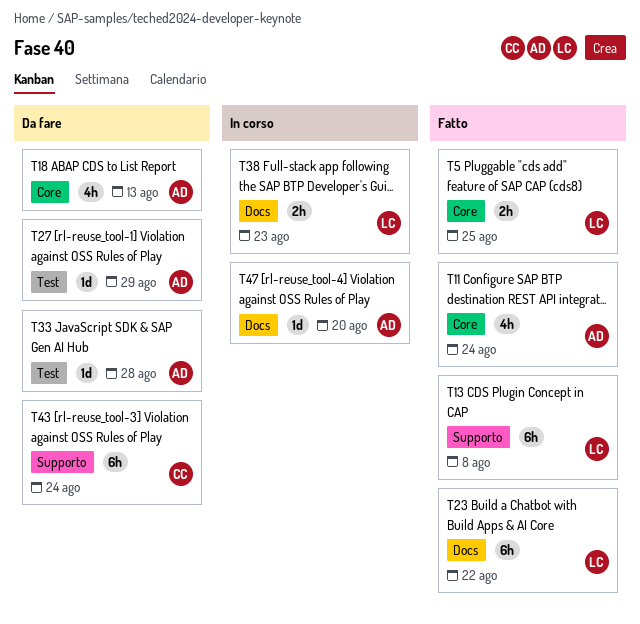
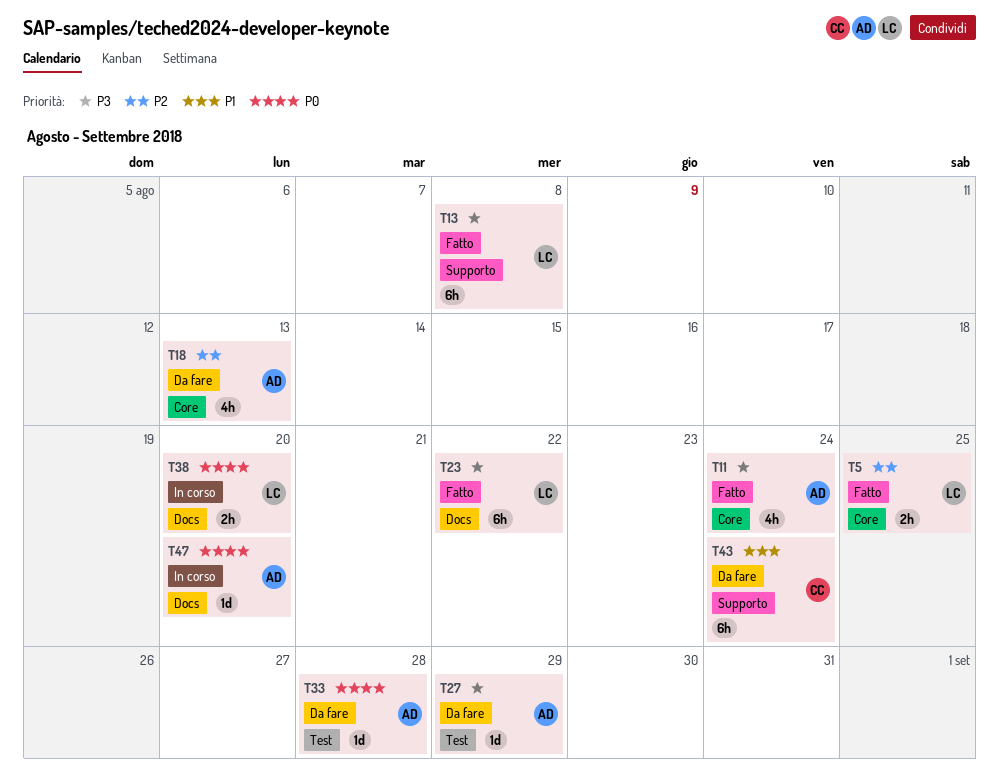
T38, due: Aug 23 -> Aug 20

